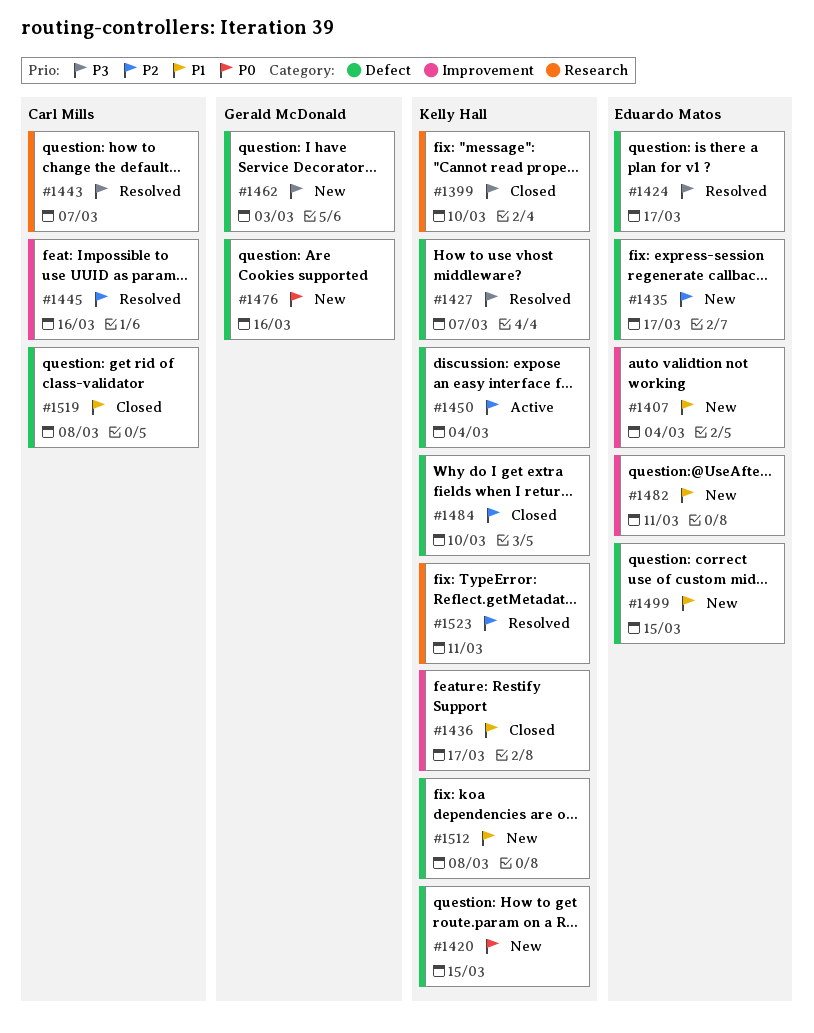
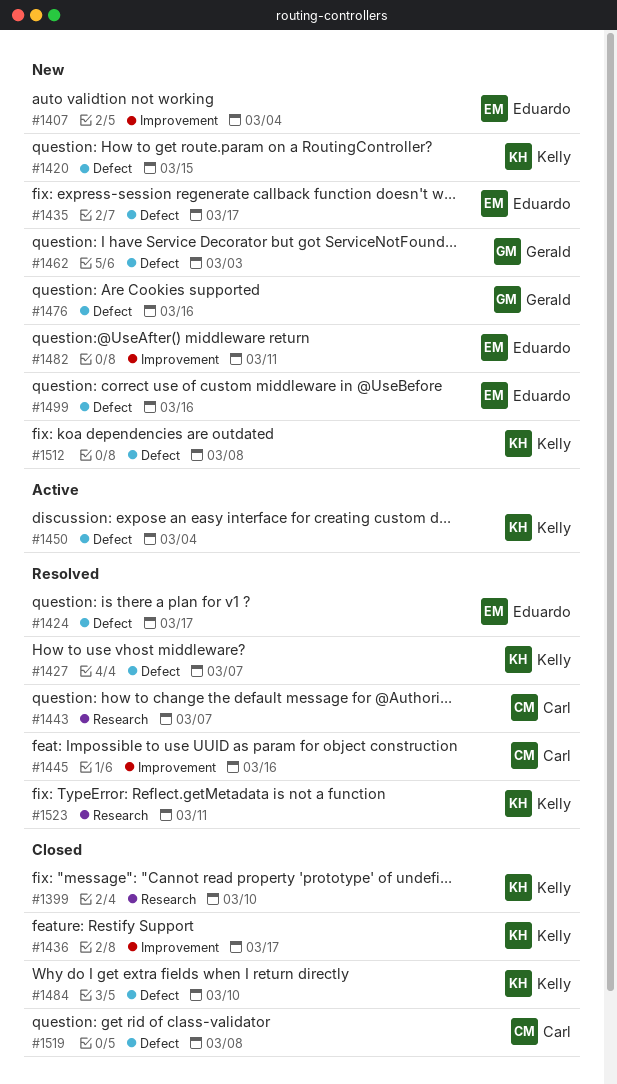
#1499, due: Mar 15 -> Mar 16

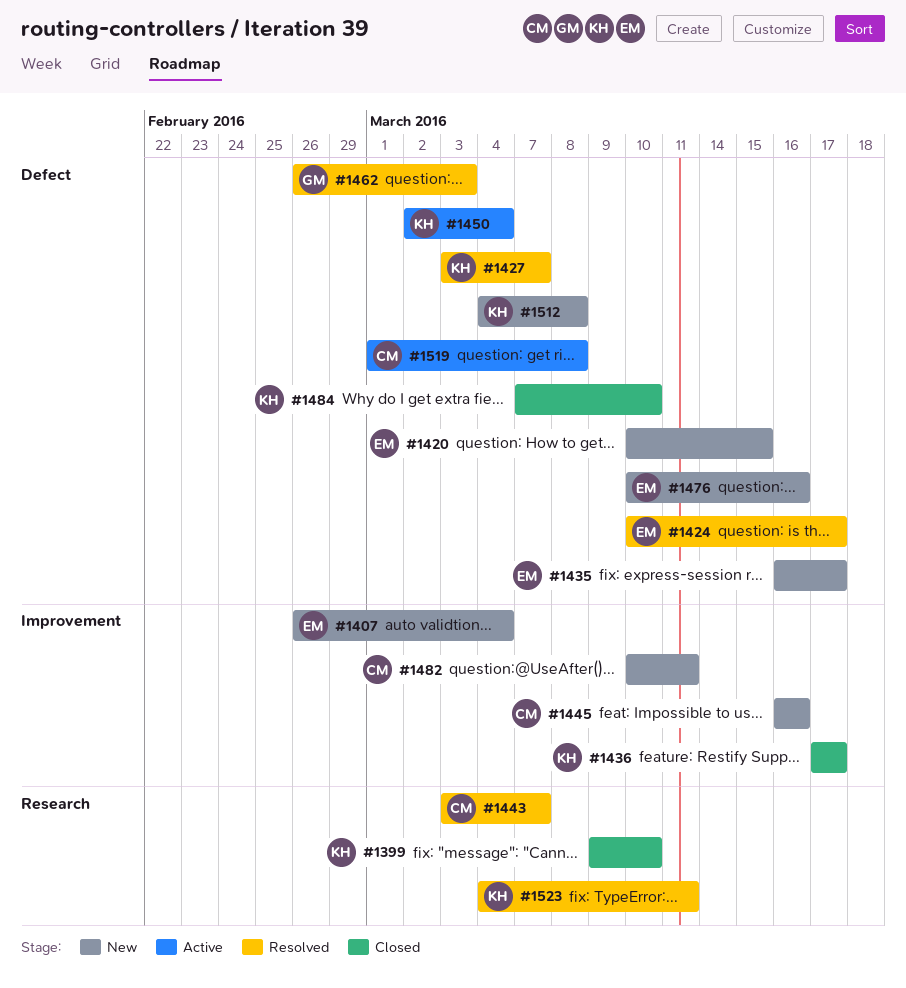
#1420, owner: Kelly -> Eduardo
#1445, status: Resolved -> New
#1462, status: New -> Resolved
#1476, owner: Gerald -> Eduardo
#1482, owner: Eduardo -> Carl
#1499: present -> none
#1519, status: Closed -> Active

